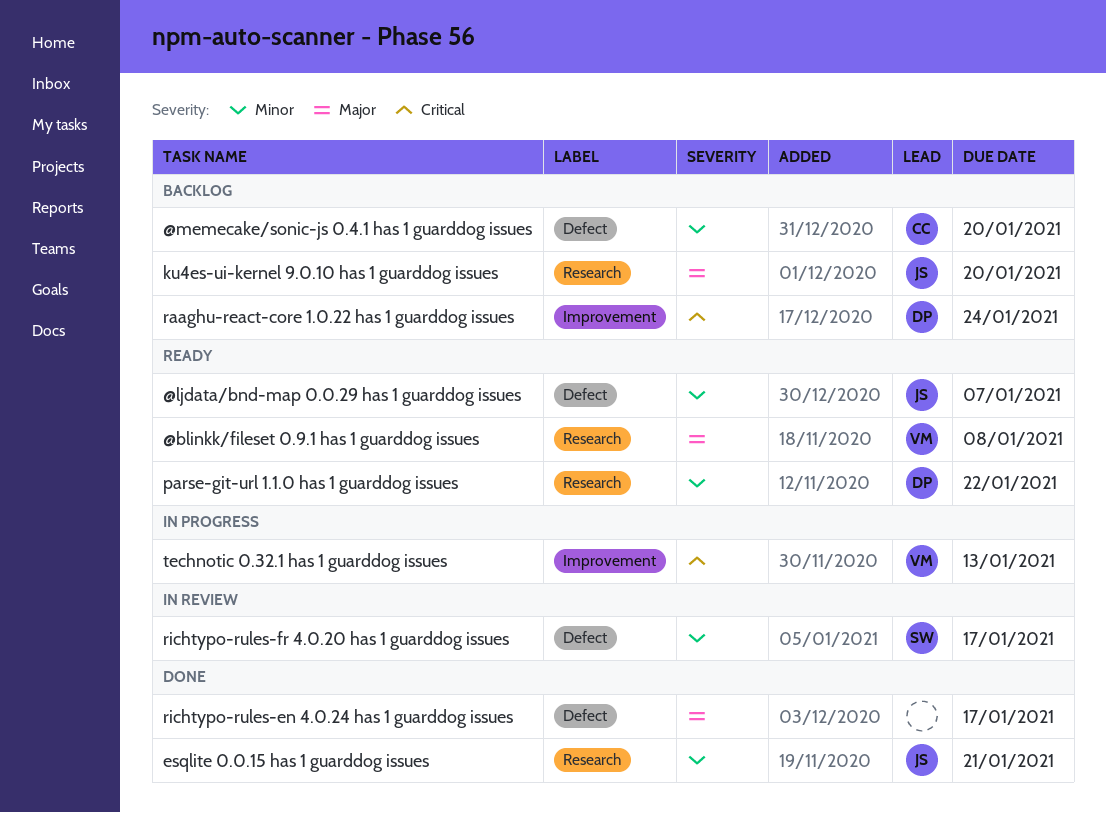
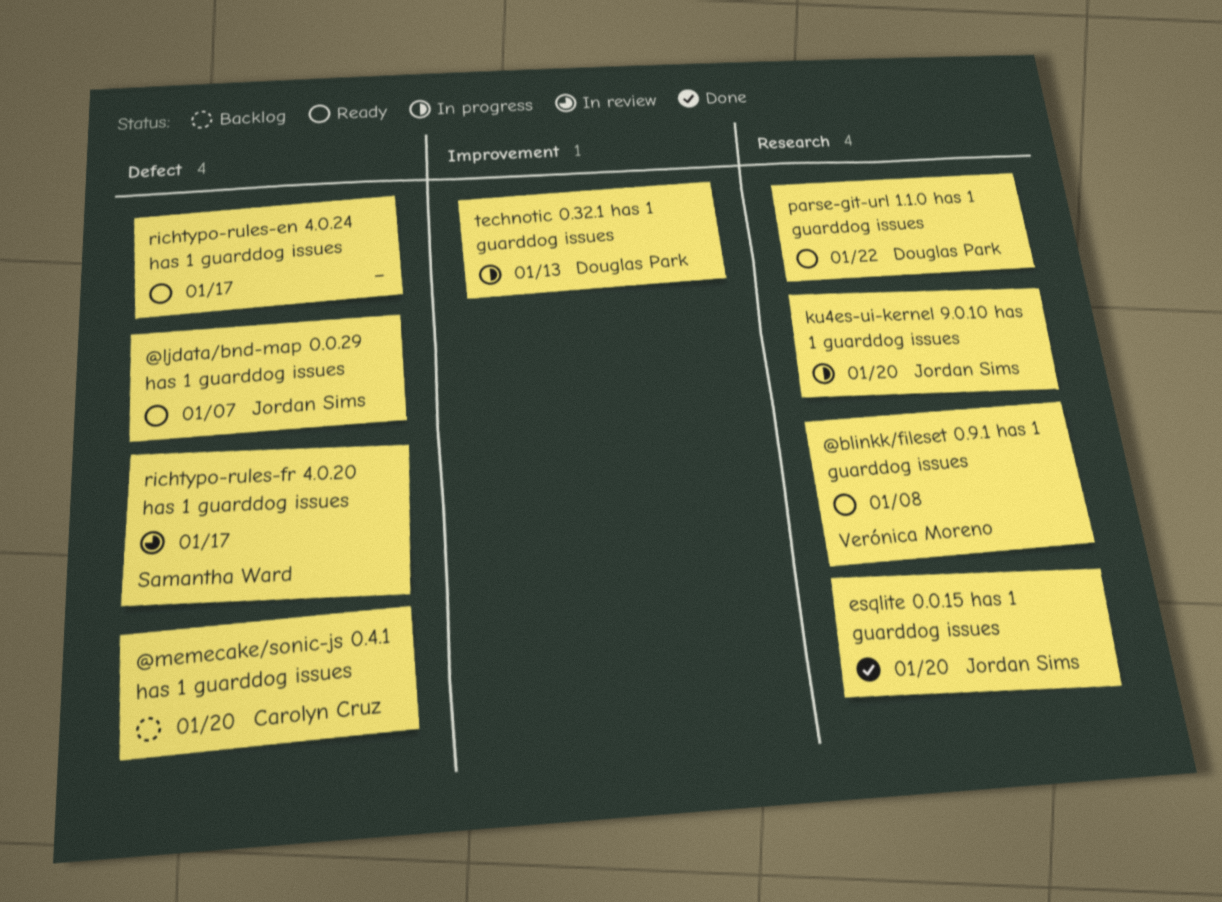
esqlite 0.0.15 has 1 guarddog issues, due: Jan 21 -> Jan 20
ku4es-ui-kernel 9.0.10 has 1 guarddog issues, status: Backlog -> In progress
raaghu-react-core 1.0.22 has 1 guarddog issues: present -> none
richtypo-rules-en 4.0.24 has 1 guarddog issues, status: Done -> Ready
technotic 0.32.1 has 1 guarddog issues, owner: Verónica Moreno -> Douglas Park

